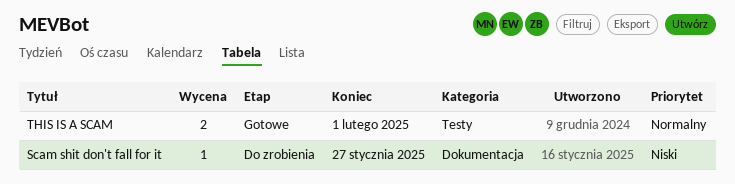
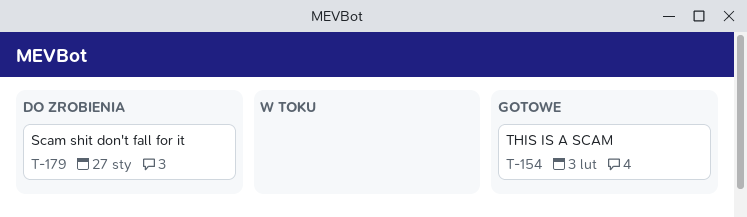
THIS IS A SCAM, due: Feb 1 -> Feb 3

